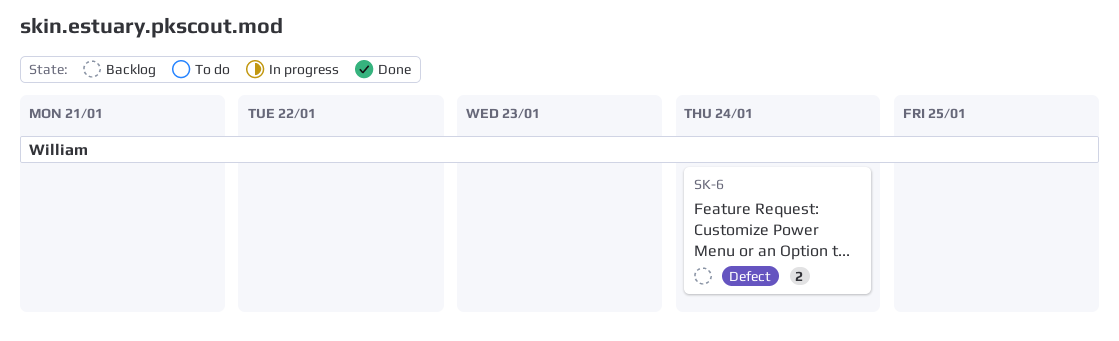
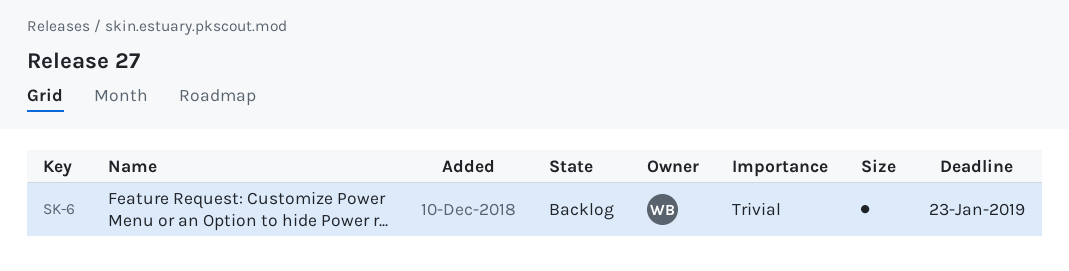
SK-6, estimate: 2 -> 1
SK-6, due: Jan 24 -> Jan 23

